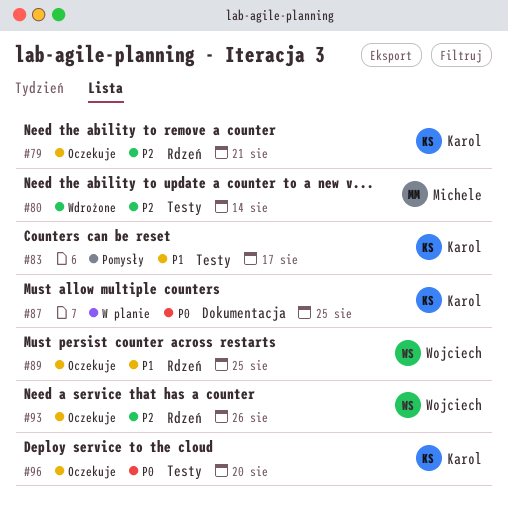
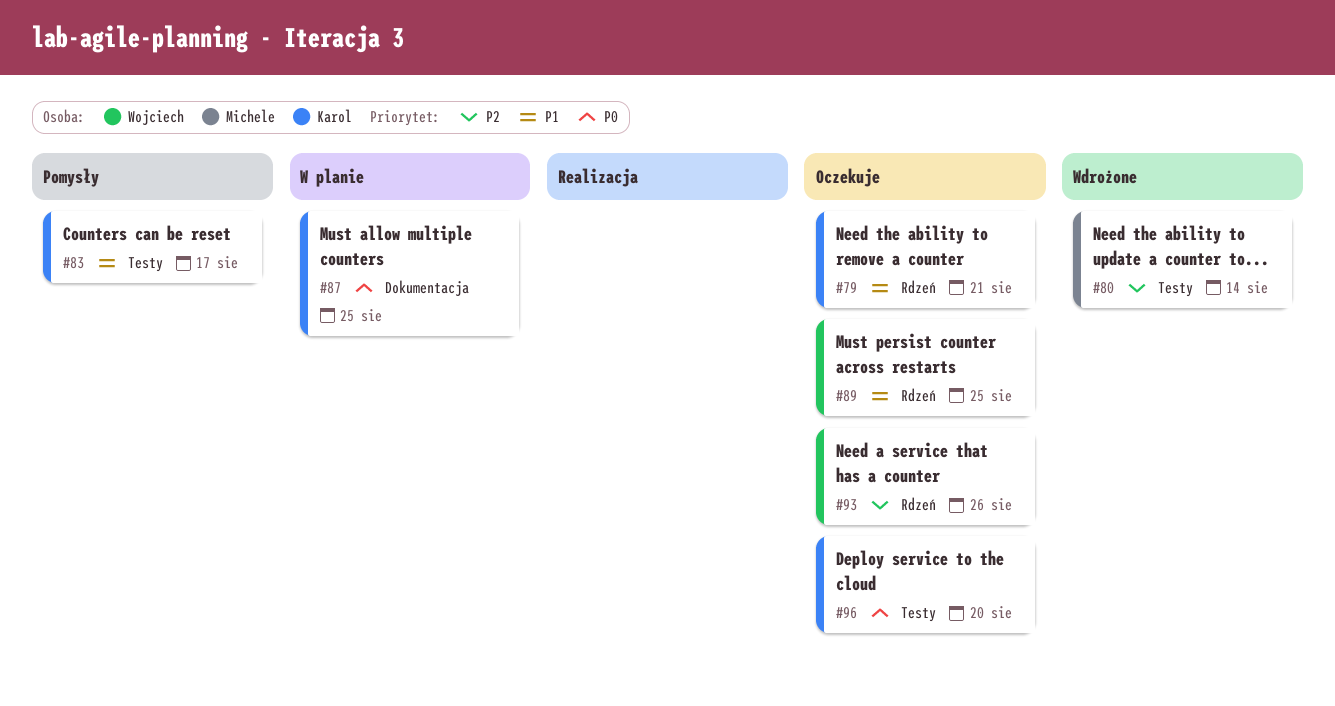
#79, priority: P2 -> P1

